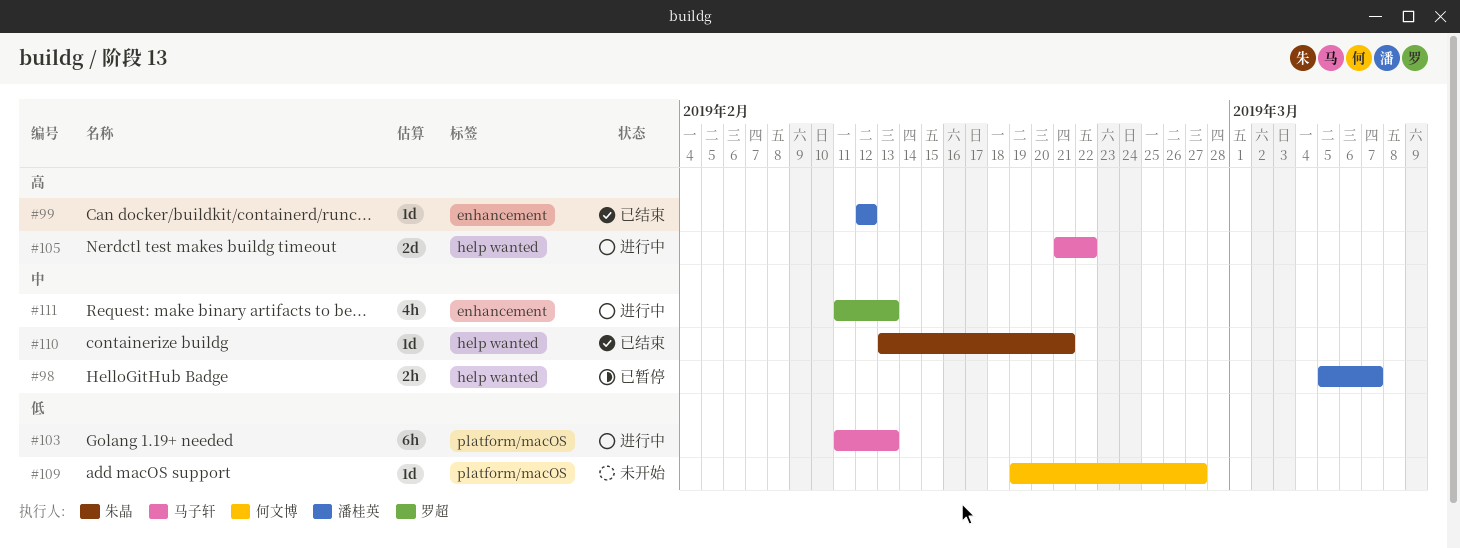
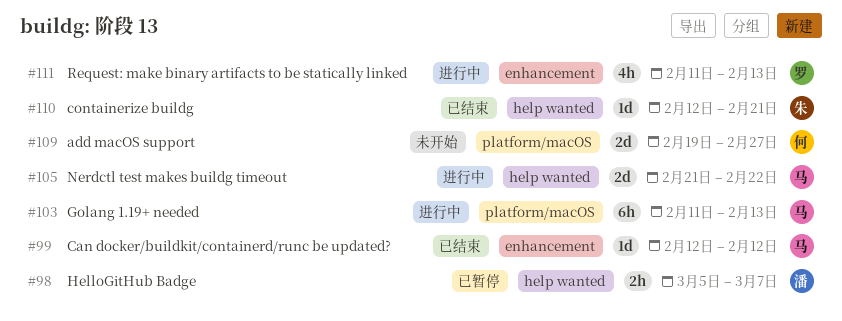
#99, owner: 潘桂英 -> 马子轩
#109, estimate: 1d -> 2d
#110, start: Feb 13 -> Feb 12

